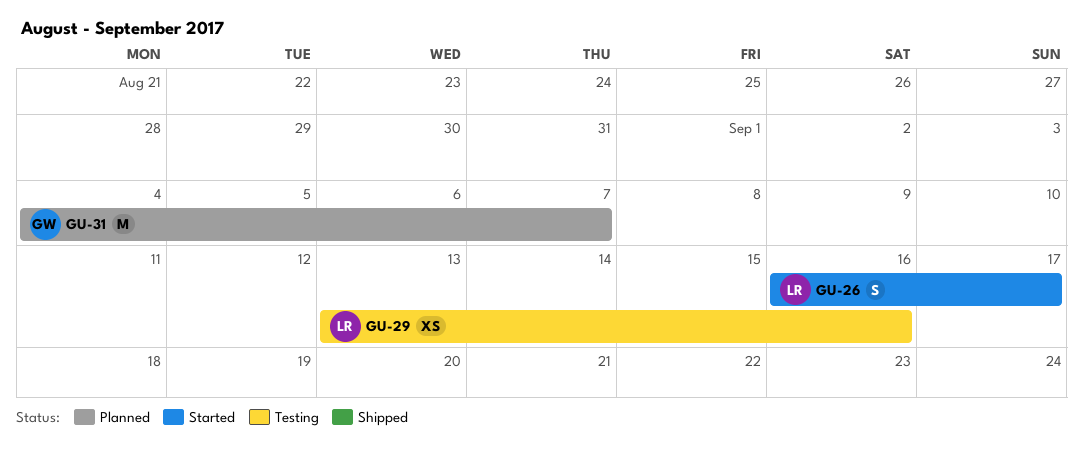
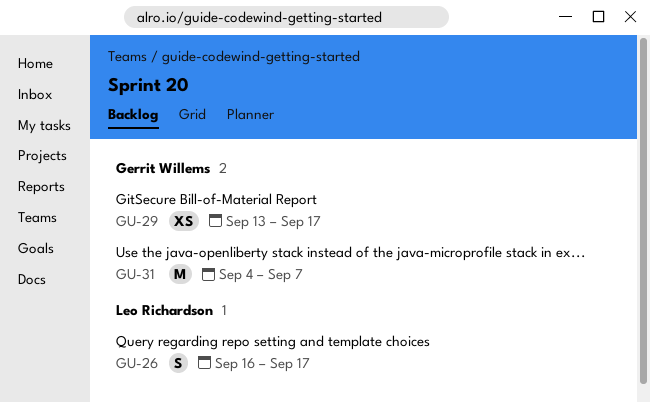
GU-29, owner: Leo Richardson -> Gerrit Willems
GU-29, due: Sep 16 -> Sep 17

